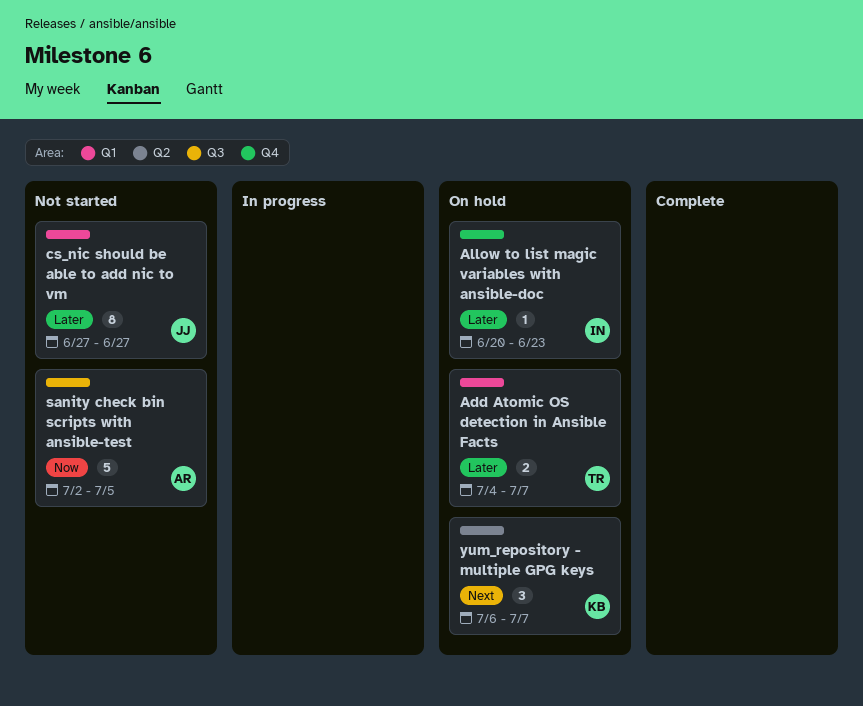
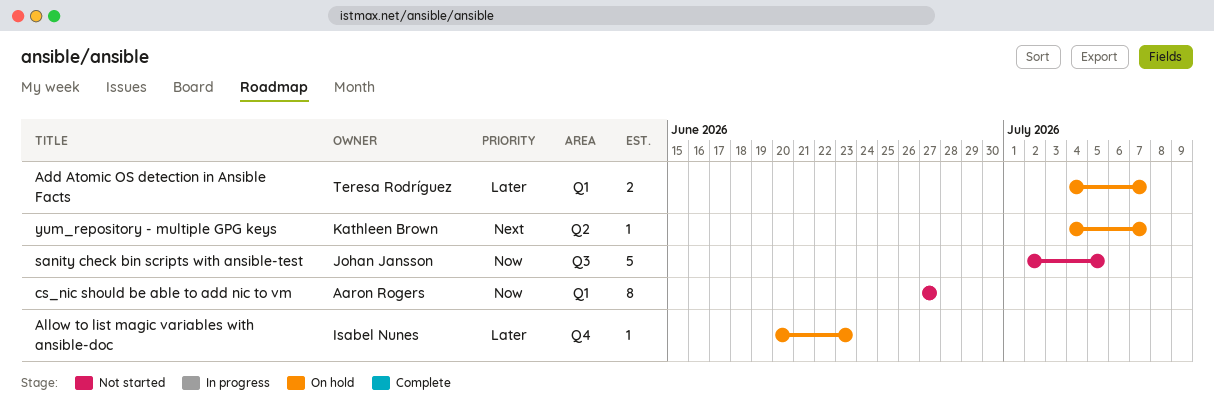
cs_nic should be able to add nic to vm, owner: Johan Jansson -> Aaron Rogers
cs_nic should be able to add nic to vm, priority: Later -> Now
sanity check bin scripts with ansible-test, owner: Aaron Rogers -> Johan Jansson
yum_repository - multiple GPG keys, estimate: 3 -> 1
yum_repository - multiple GPG keys, start: Jul 6 -> Jul 4

